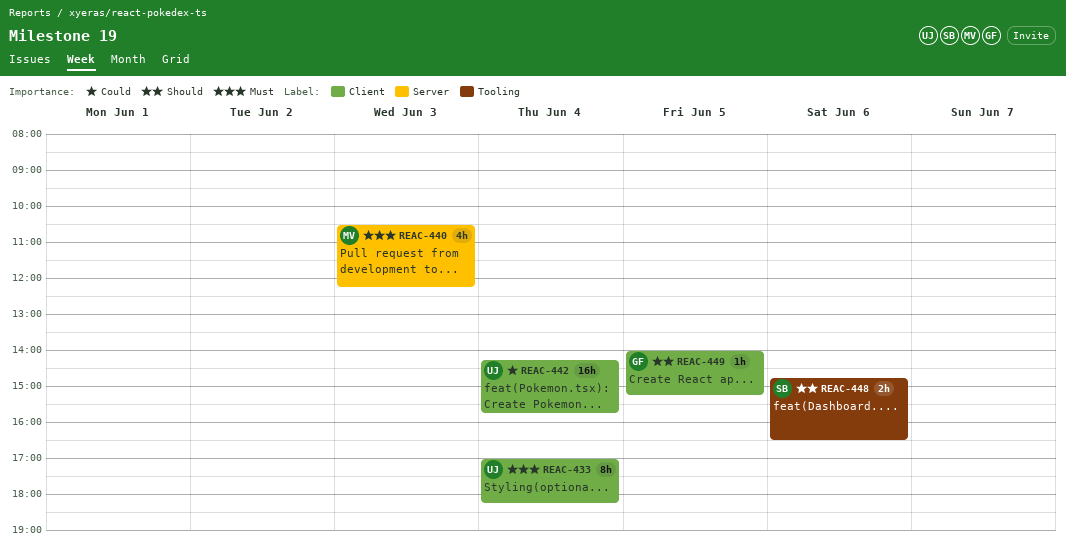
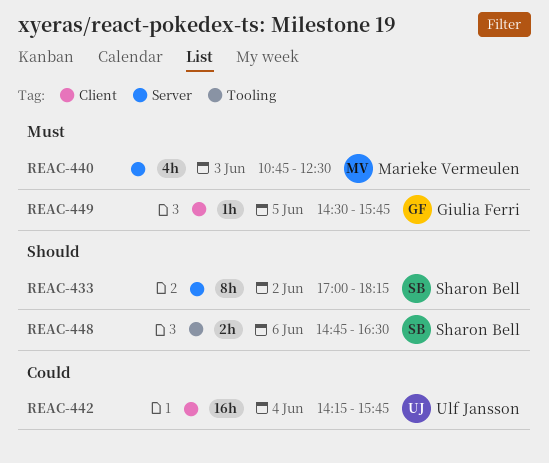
REAC-433, owner: Ulf Jansson -> Sharon Bell
REAC-433, priority: Must -> Should
REAC-433, label: Client -> Server
REAC-433, day: Jun 4 -> Jun 2
REAC-440, begins: 10:30 -> 10:45
REAC-440, ends: 12:15 -> 12:30
REAC-449, priority: Should -> Must
REAC-449, begins: 14:00 -> 14:30
REAC-449, ends: 15:15 -> 15:45

